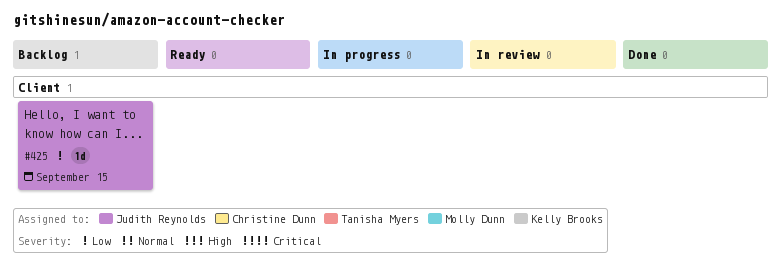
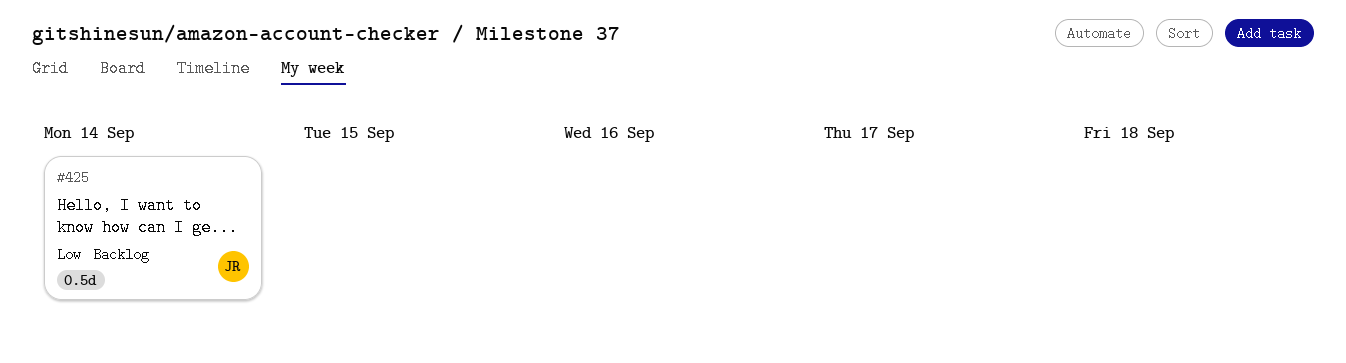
#425, estimate: 1d -> 0.5d
#425, due: Sep 15 -> Sep 14

